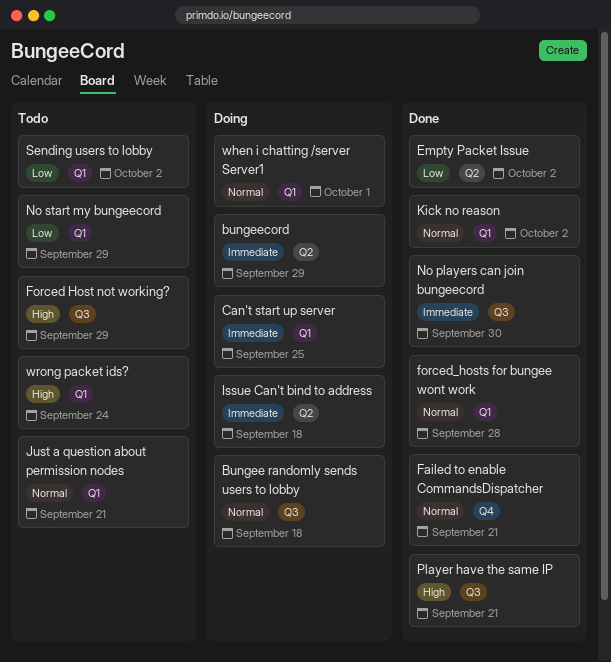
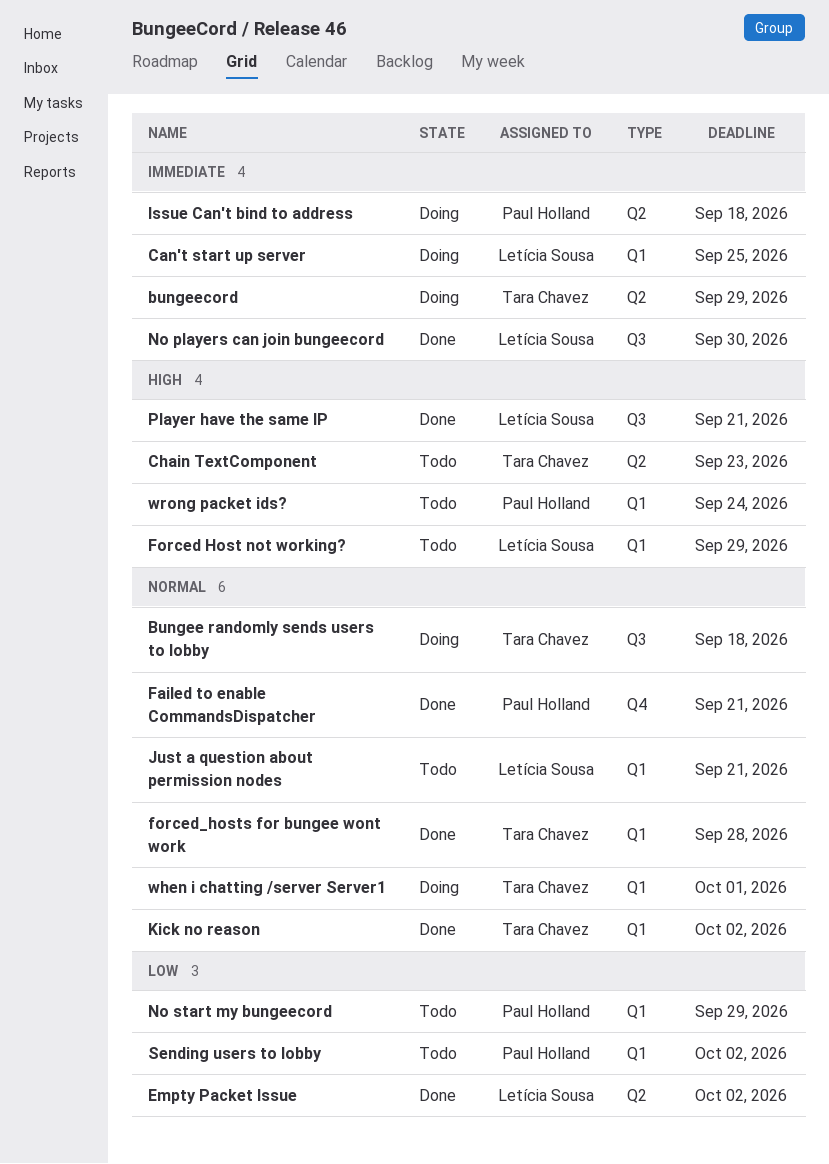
Chain TextComponent: none -> present
Forced Host not working?, label: Q3 -> Q1

